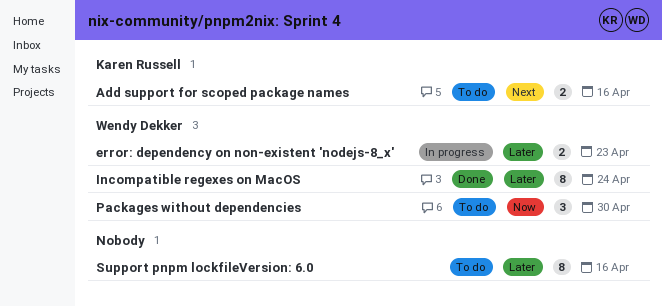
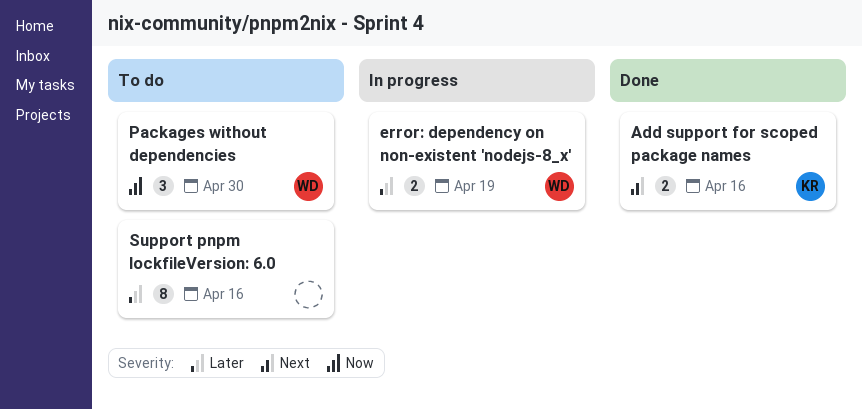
Add support for scoped package names, status: To do -> Done
error: dependency on non-existent 'nodejs-8_x', due: Apr 23 -> Apr 19
Incompatible regexes on MacOS: present -> none

